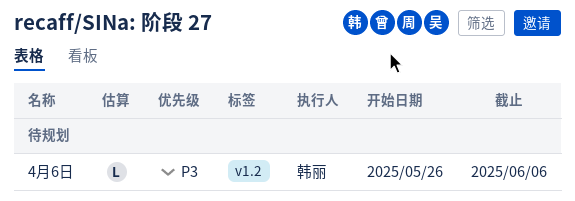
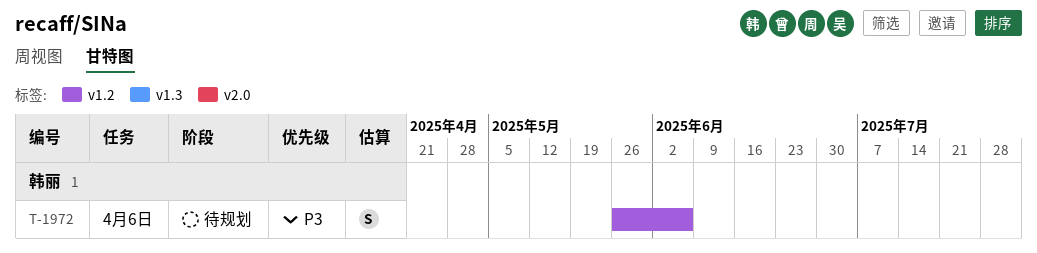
4月6日, estimate: L -> S

